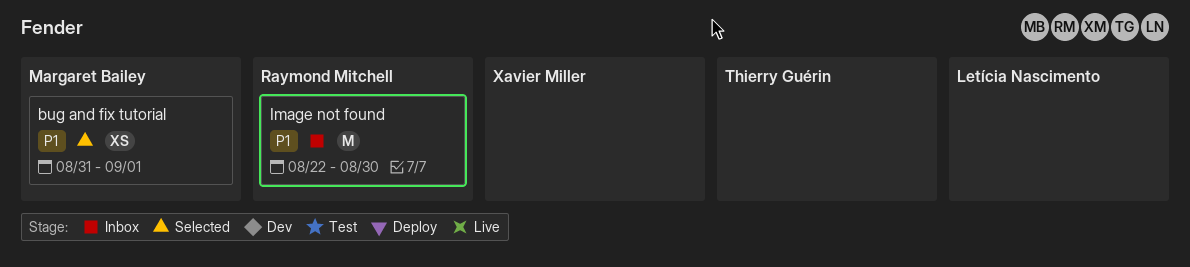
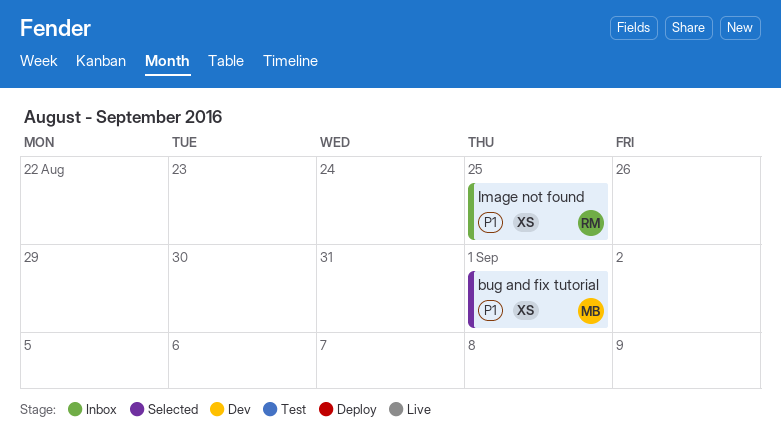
Image not found, estimate: M -> XS
Image not found, due: Aug 30 -> Aug 25

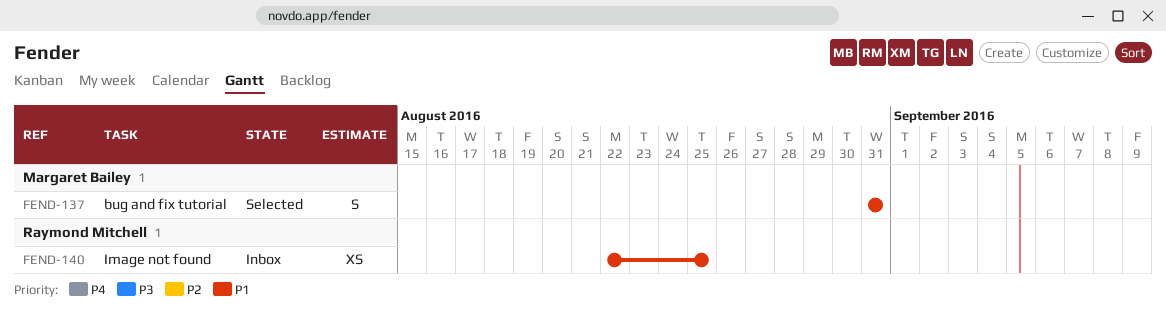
bug and fix tutorial, estimate: XS -> S
bug and fix tutorial, due: Sep 1 -> Aug 31

